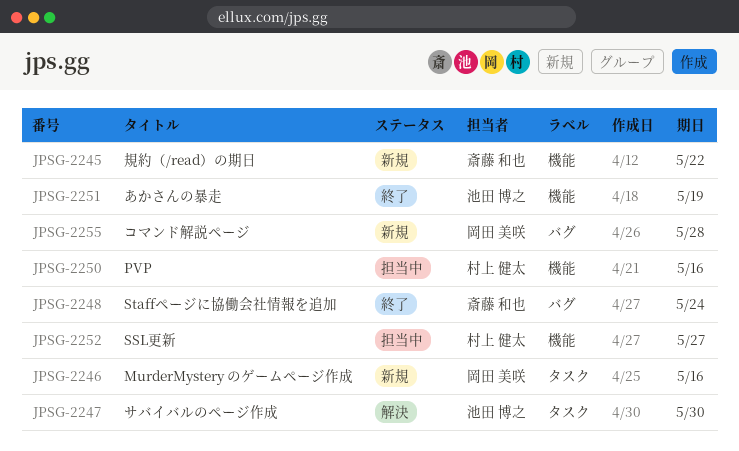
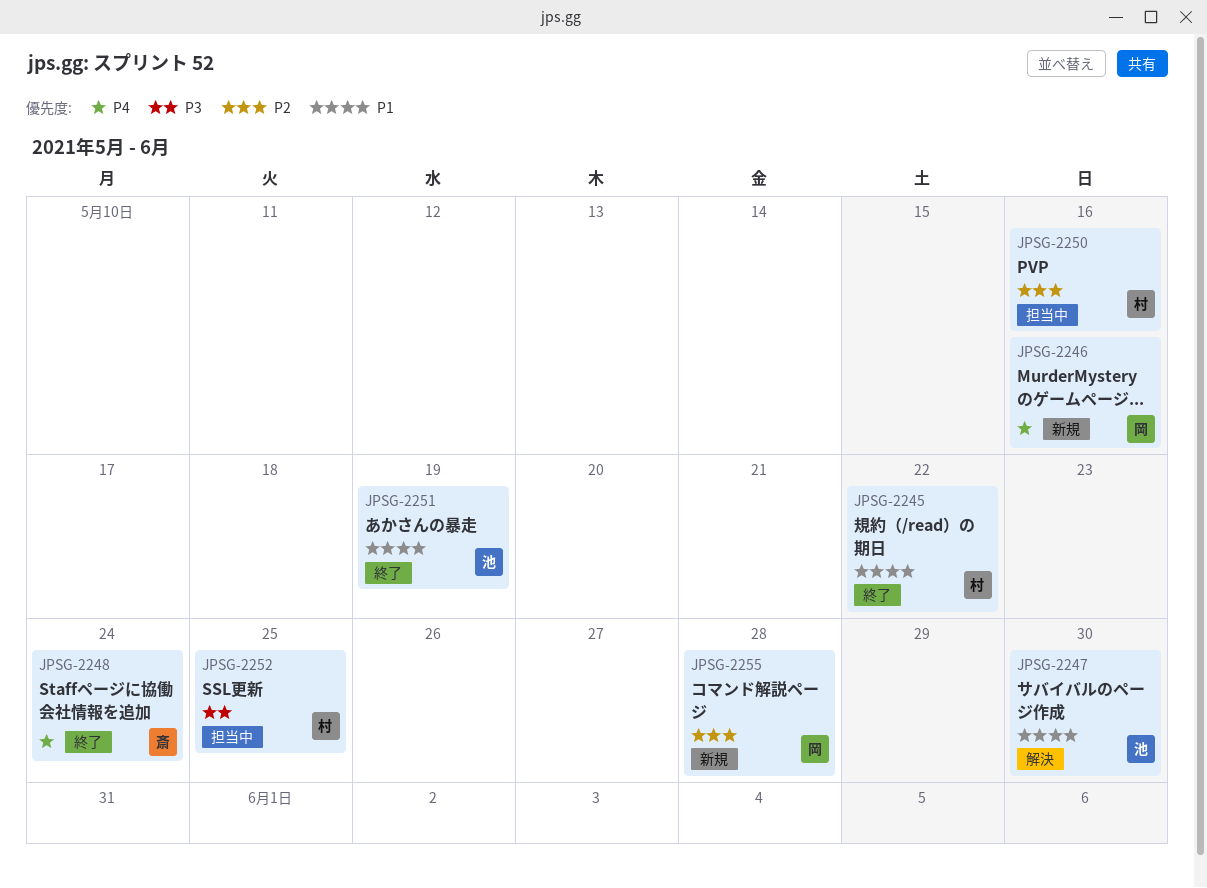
JPSG-2245, status: 新規 -> 終了
JPSG-2245, owner: 斎藤 和也 -> 村上 健太
JPSG-2252, due: May 27 -> May 25

